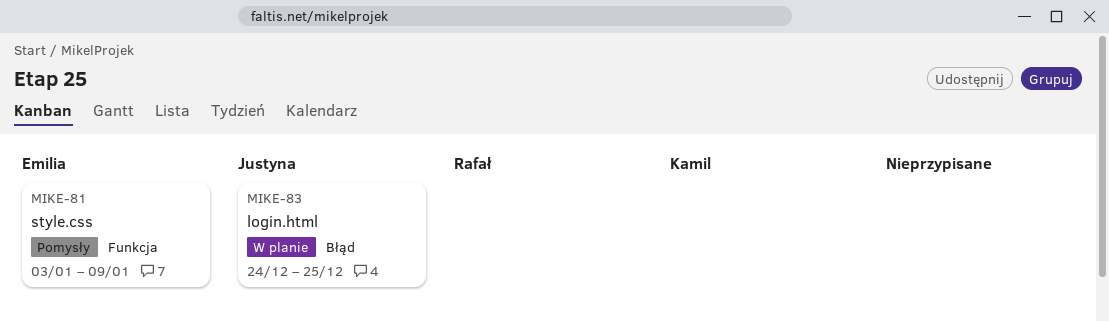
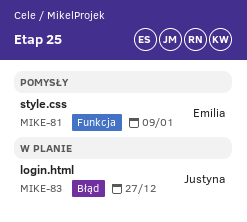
MIKE-83, due: Dec 25 -> Dec 27

